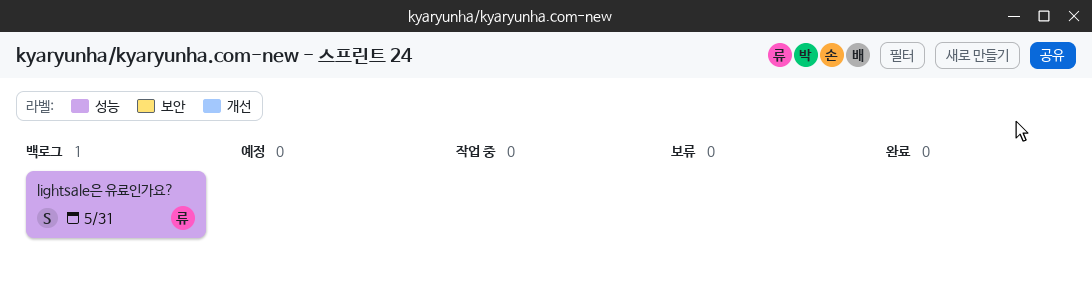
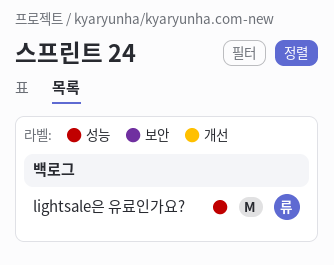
lightsale은 유료인가요?, estimate: S -> M

